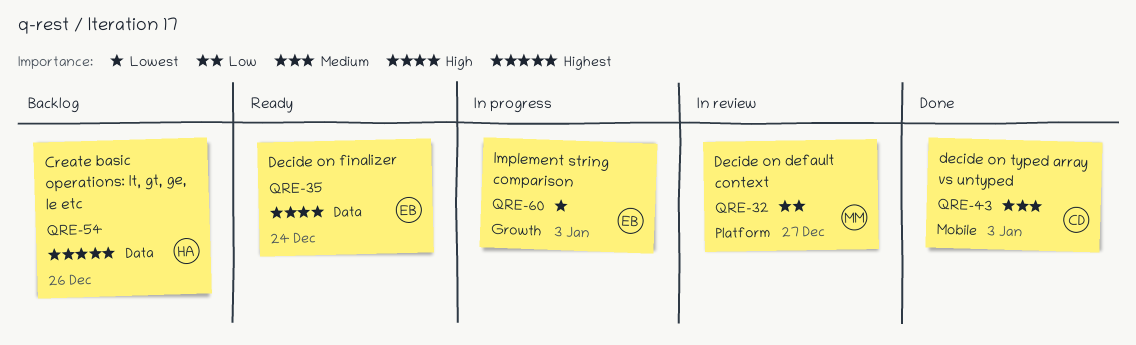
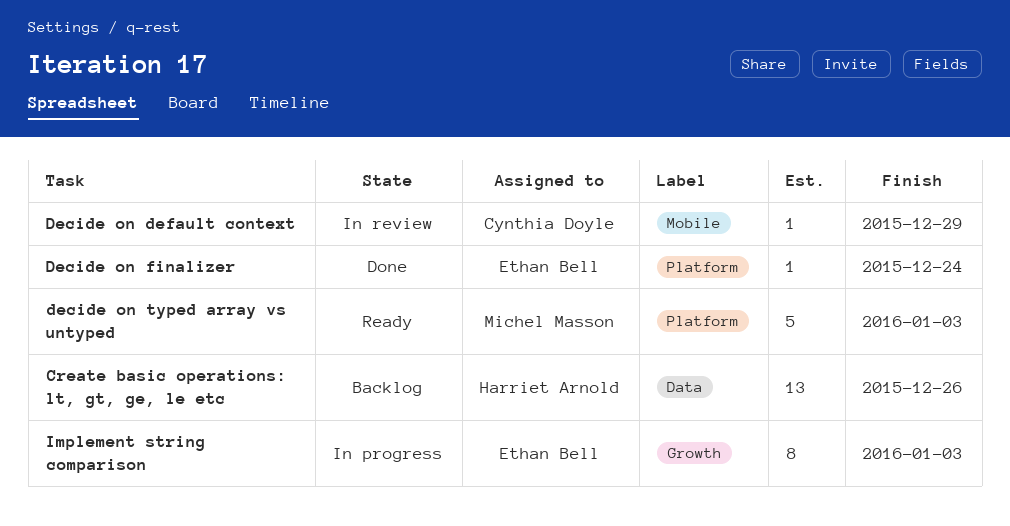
Decide on default context, owner: Michel Masson -> Cynthia Doyle
Decide on default context, label: Platform -> Mobile
Decide on default context, due: Dec 27 -> Dec 29
Decide on finalizer, status: Ready -> Done
Decide on finalizer, label: Data -> Platform
decide on typed array vs untyped, status: Done -> Ready
decide on typed array vs untyped, owner: Cynthia Doyle -> Michel Masson
decide on typed array vs untyped, label: Mobile -> Platform

